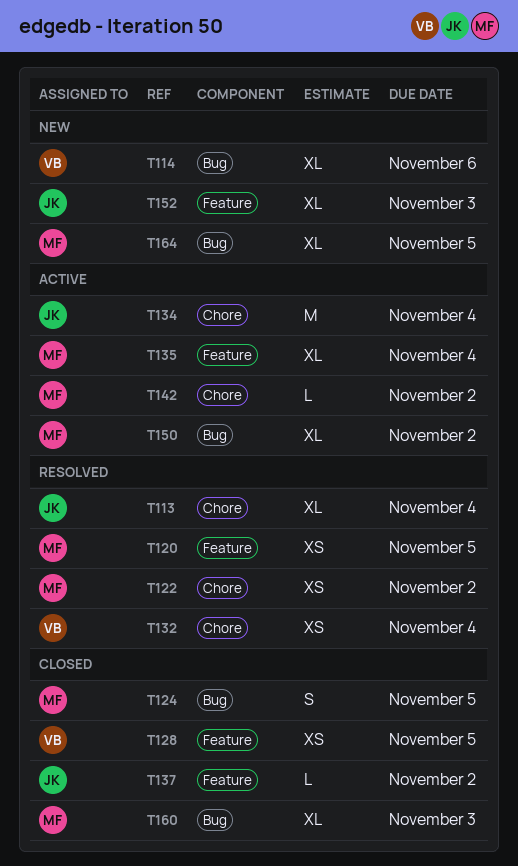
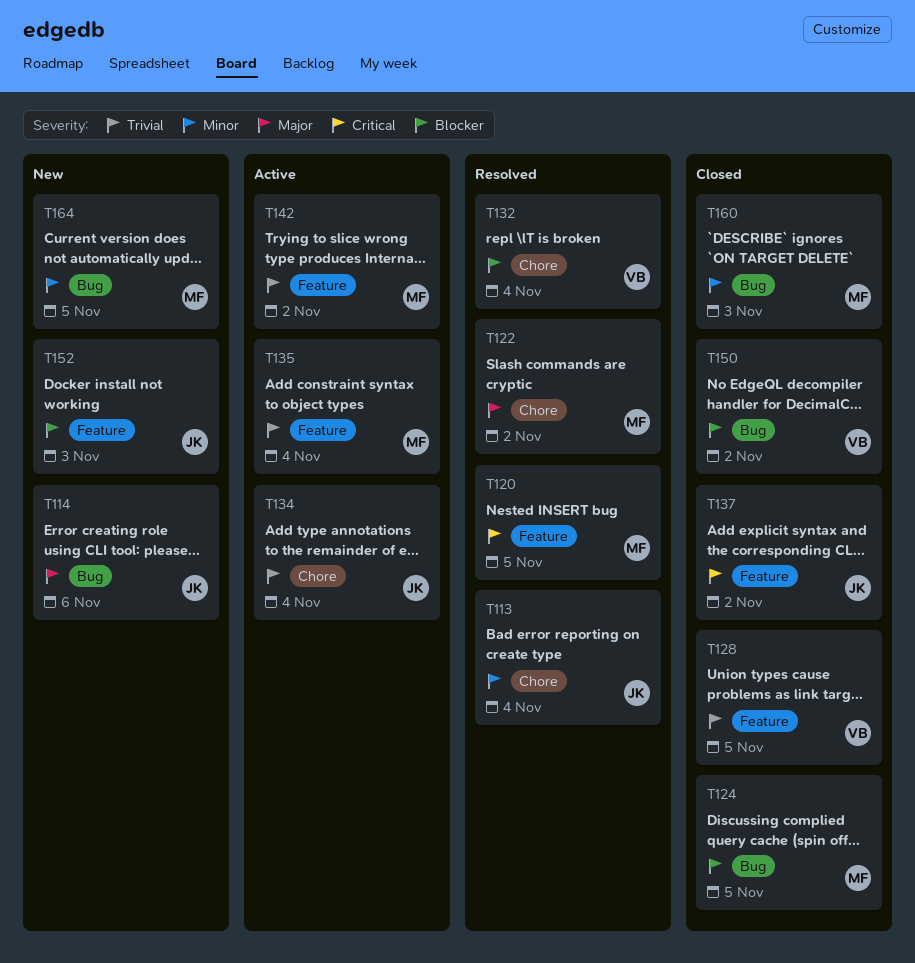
T114, owner: VB -> JK
T142, label: Chore -> Feature
T150, status: Active -> Closed
T150, owner: MF -> VB

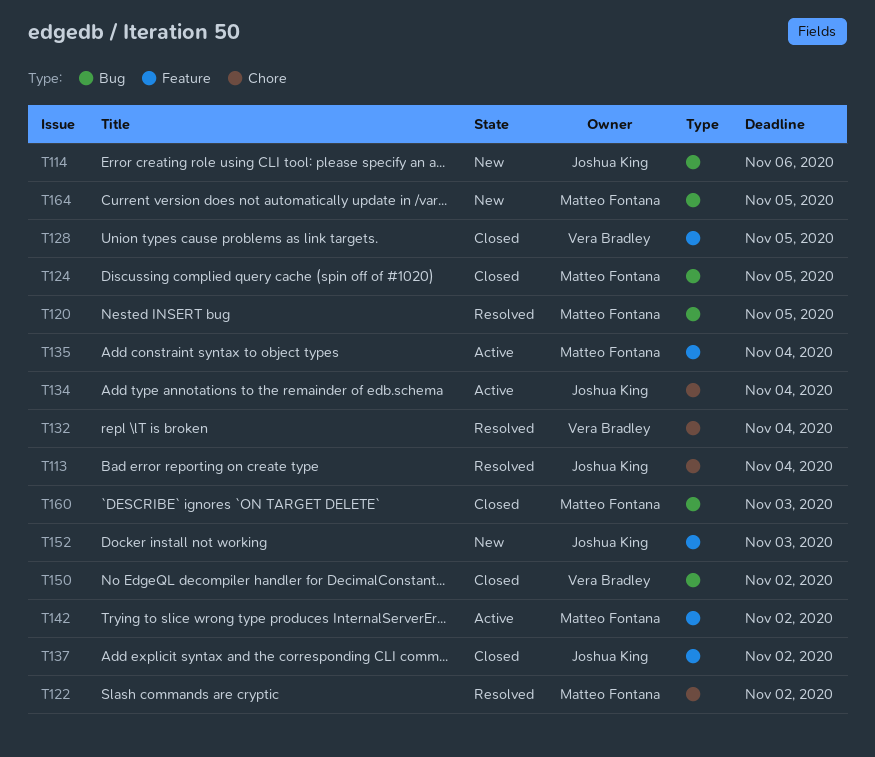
T120, label: Feature -> Bug

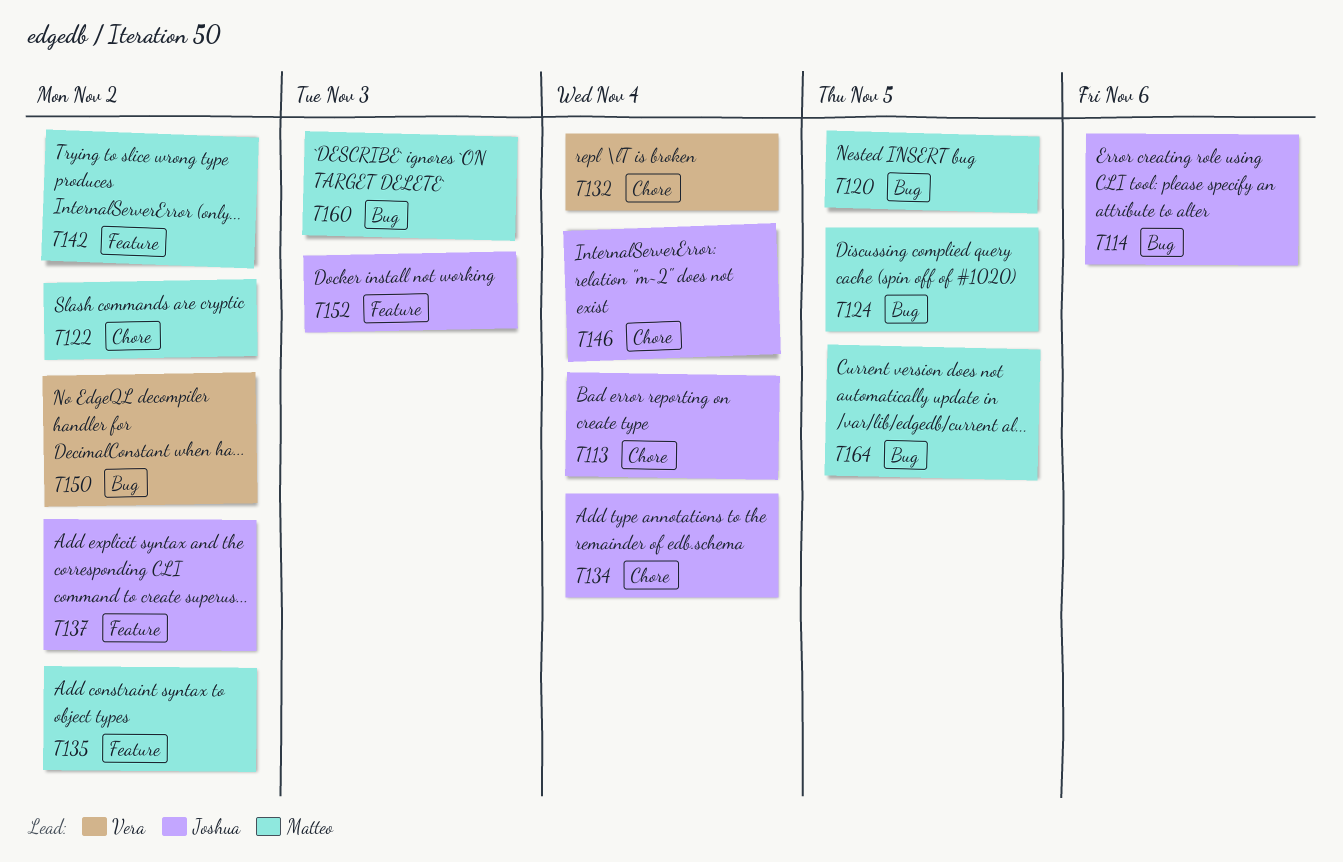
T128: present -> none
T135, due: Nov 4 -> Nov 2
T146: none -> present

